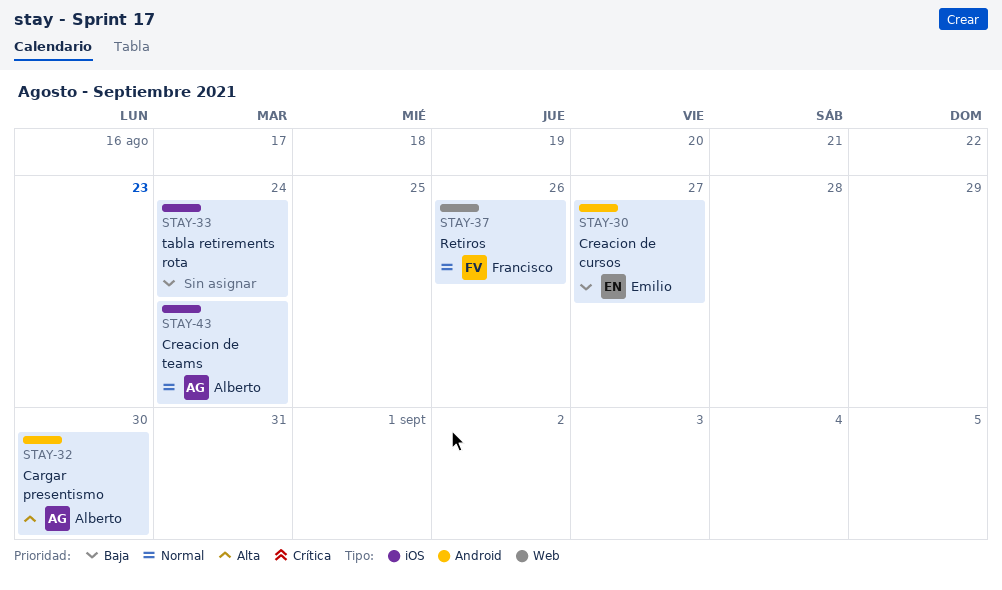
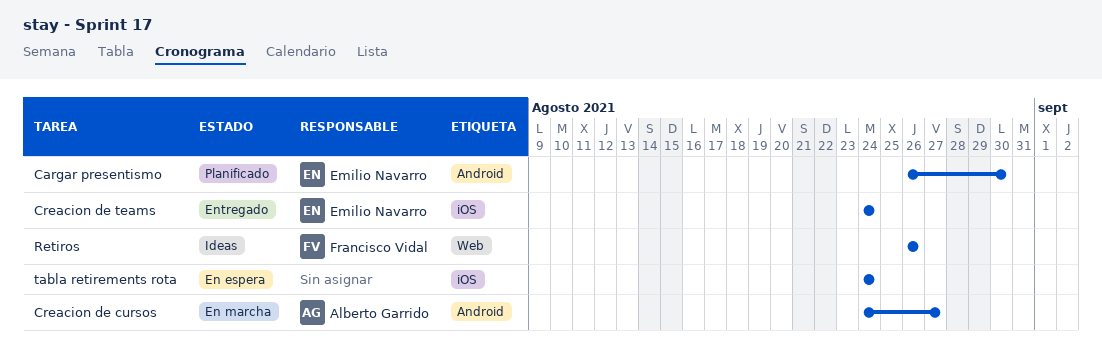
Cargar presentismo, owner: Alberto Garrido -> Emilio Navarro
Creacion de cursos, owner: Emilio Navarro -> Alberto Garrido
Creacion de teams, owner: Alberto Garrido -> Emilio Navarro

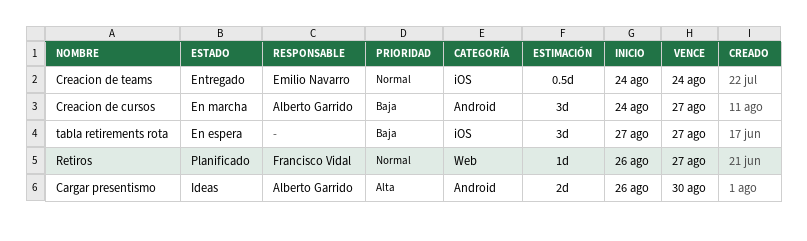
Cargar presentismo, status: Planificado -> Ideas
Cargar presentismo, owner: Emilio Navarro -> Alberto Garrido
Retiros, status: Ideas -> Planificado
Retiros, due: Aug 26 -> Aug 27
tabla retirements rota, start: Aug 24 -> Aug 27
tabla retirements rota, due: Aug 24 -> Aug 27

